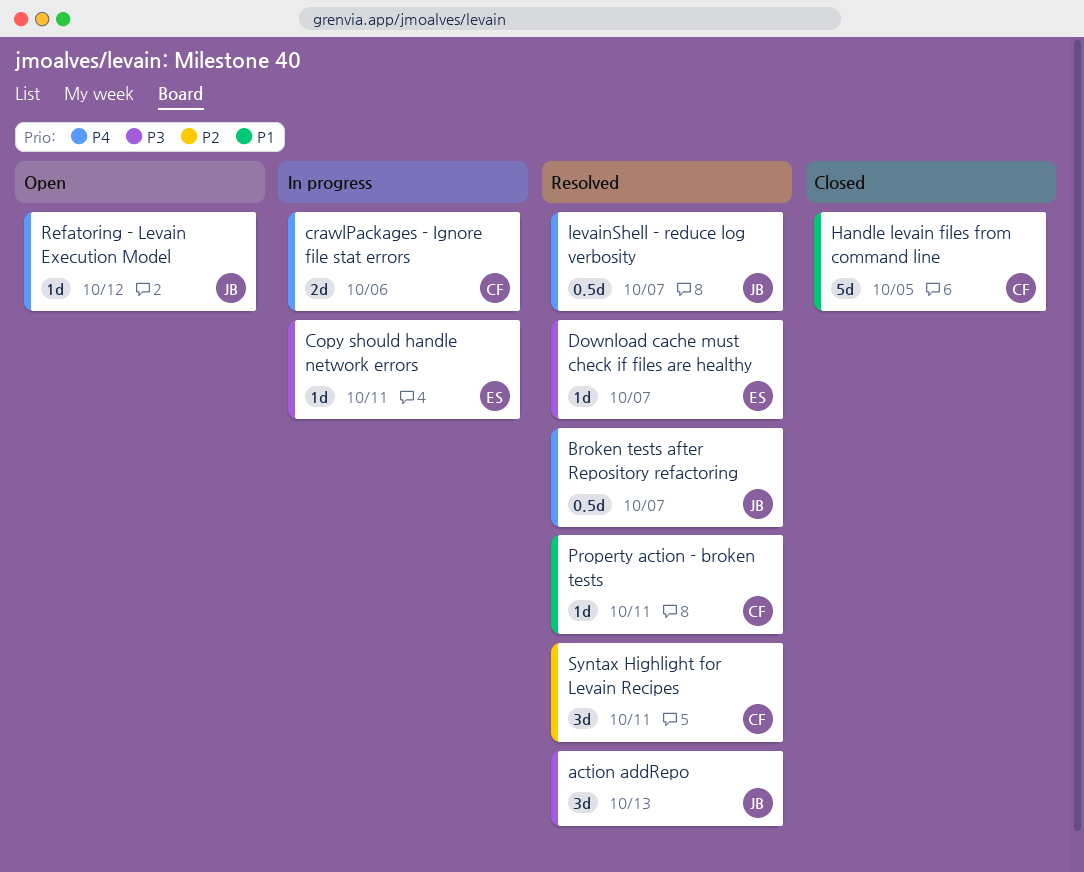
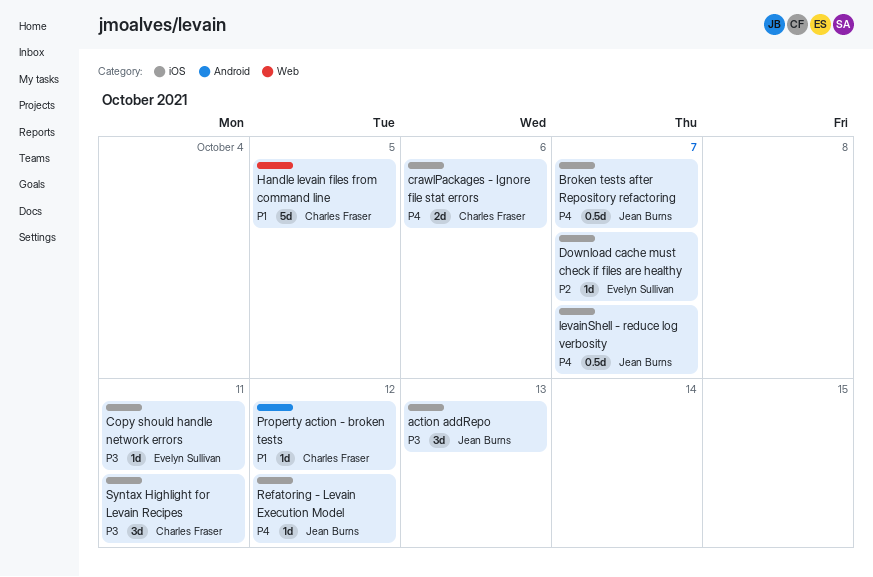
Download cache must check if files are healthy, priority: P3 -> P2
Property action - broken tests, due: Oct 11 -> Oct 12
Syntax Highlight for Levain Recipes, priority: P2 -> P3

